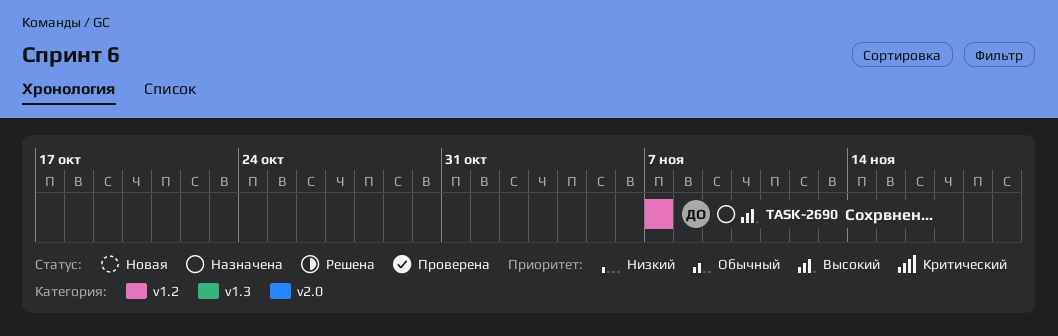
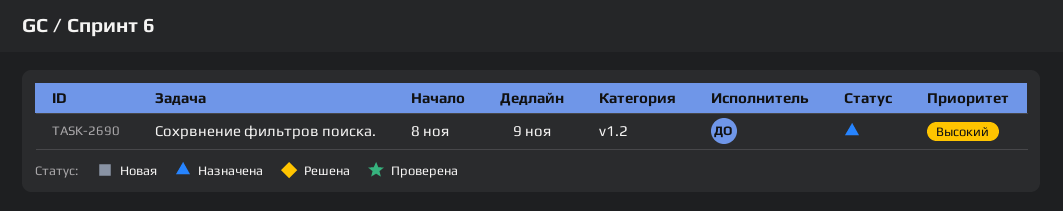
TASK-2690, start: Nov 7 -> Nov 8
TASK-2690, due: Nov 7 -> Nov 9

